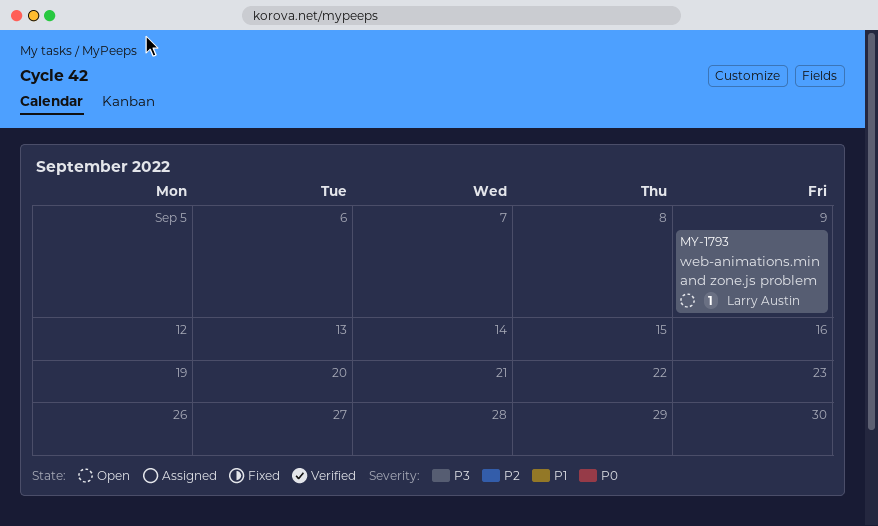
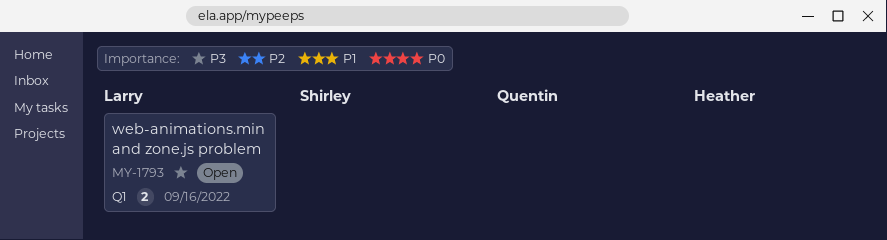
MY-1793, estimate: 1 -> 2
MY-1793, due: Sep 9 -> Sep 16

